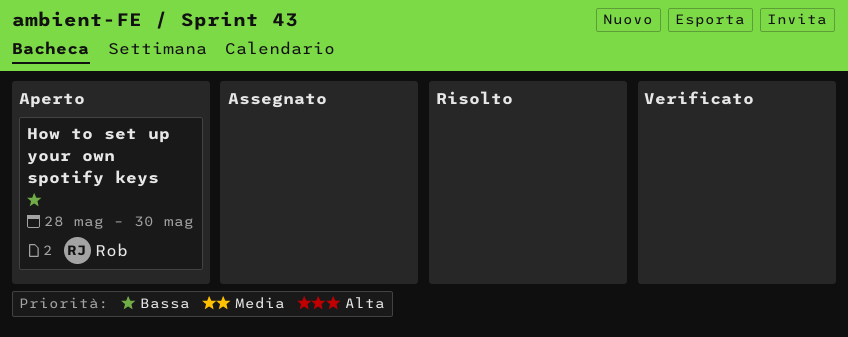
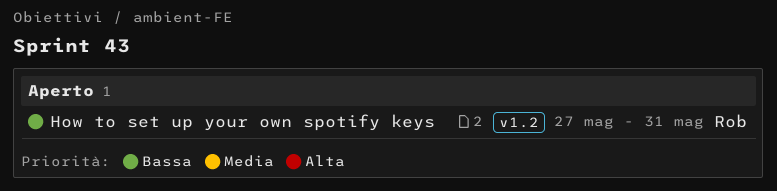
How to set up your own spotify keys, start: May 28 -> May 27
How to set up your own spotify keys, due: May 30 -> May 31

